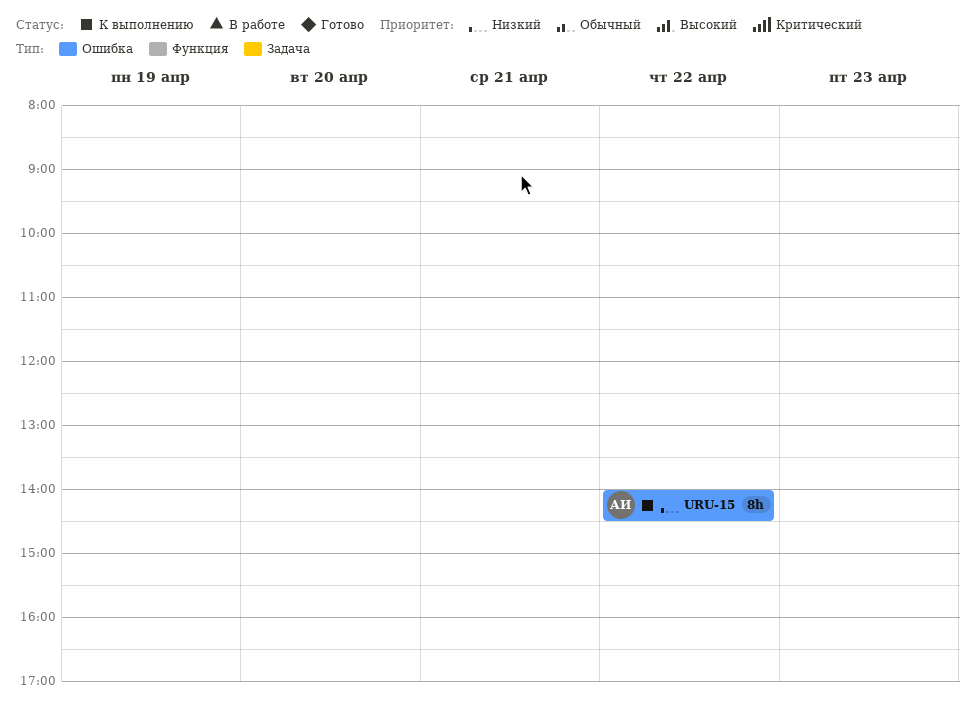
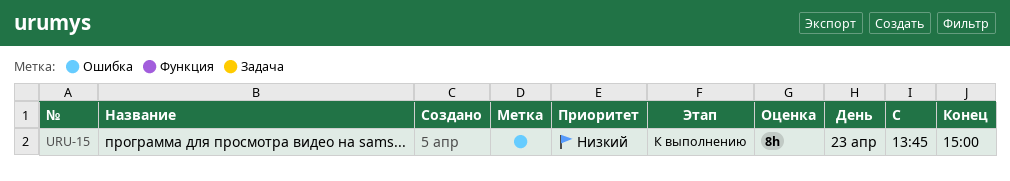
URU-15, day: Apr 22 -> Apr 23
URU-15, begins: 14:00 -> 13:45
URU-15, ends: 14:30 -> 15:00

